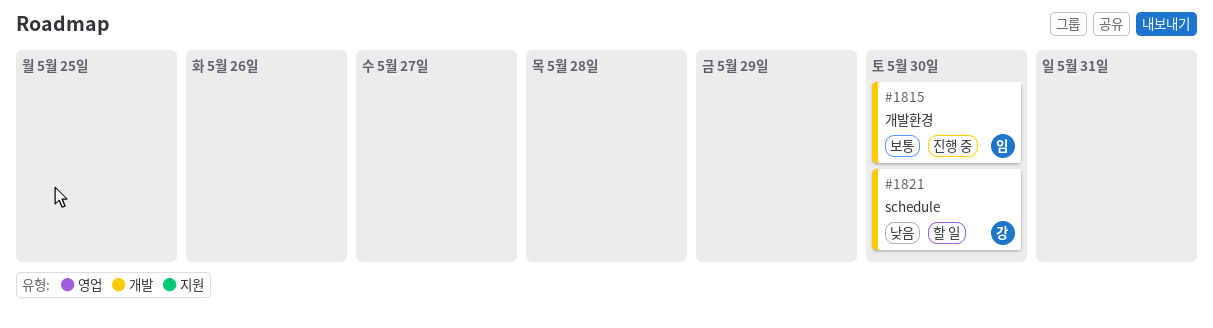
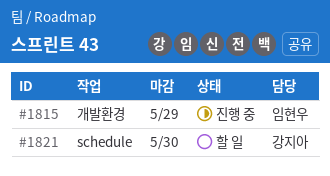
#1815, due: May 30 -> May 29

